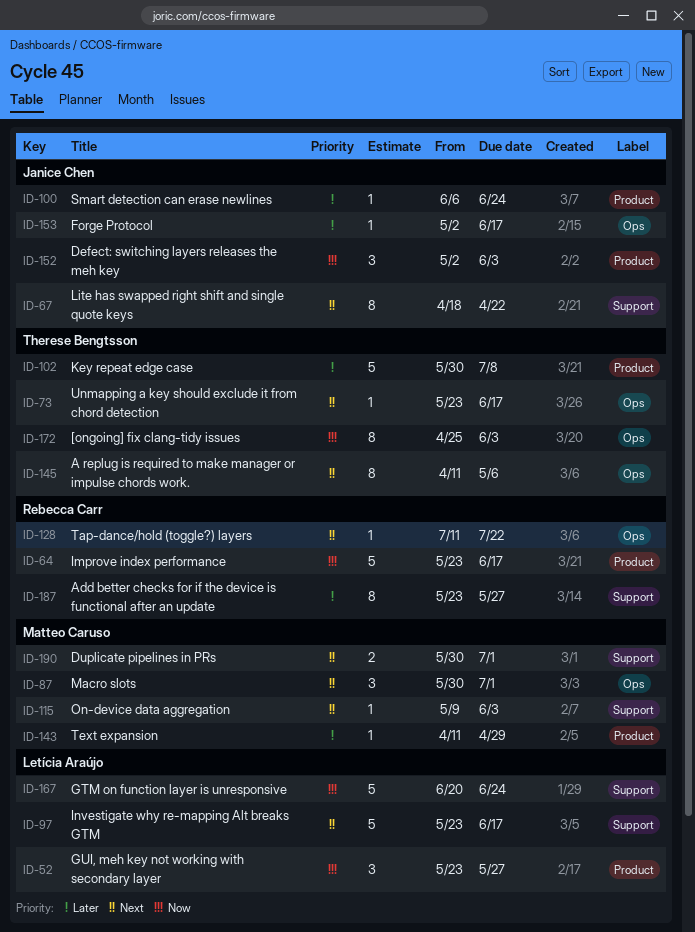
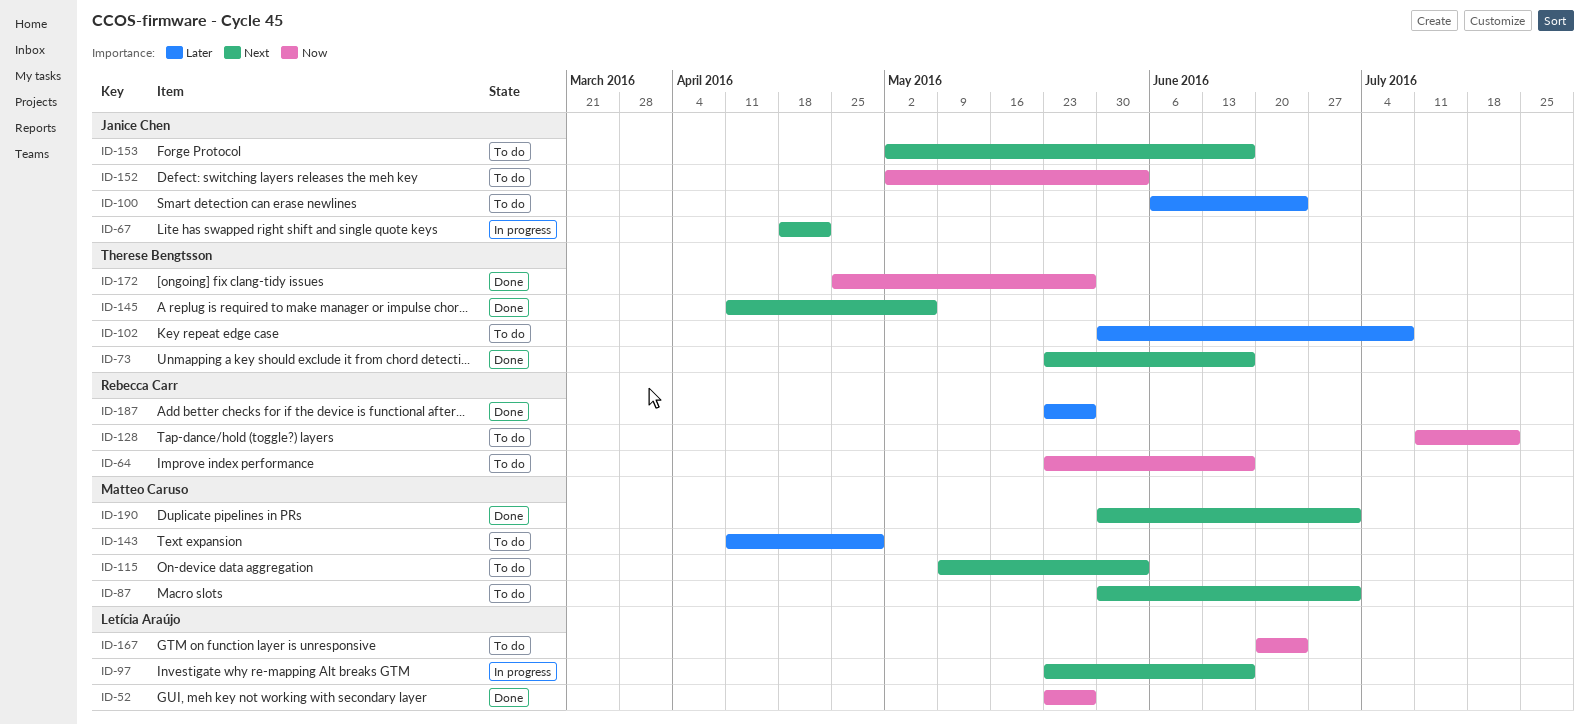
ID-128, priority: Next -> Now
ID-153, priority: Later -> Next
ID-172, due: Jun 3 -> May 27

